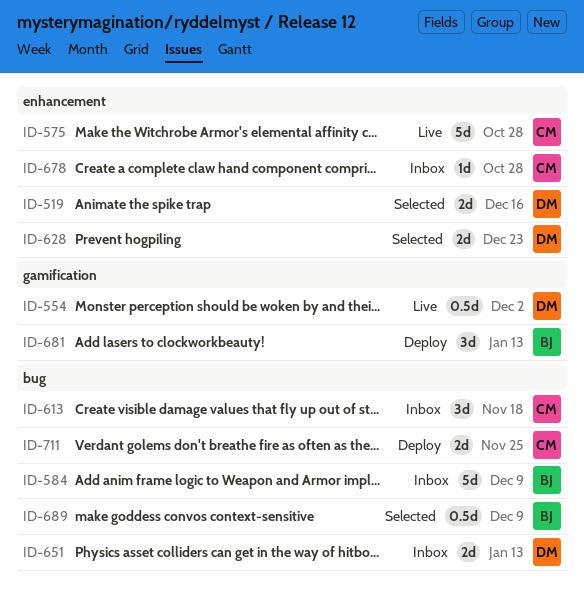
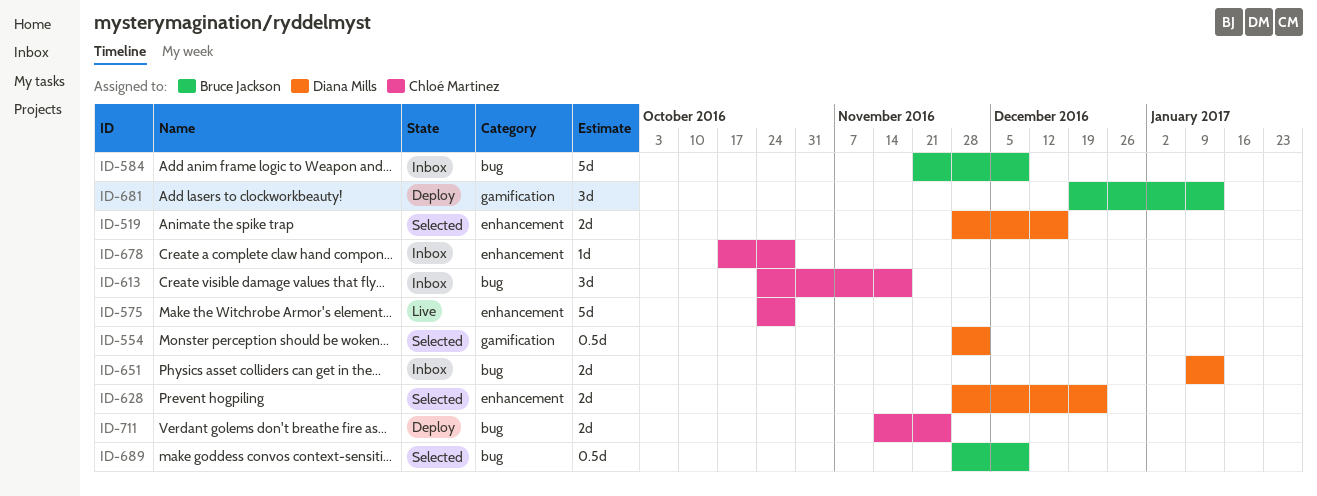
ID-554, status: Live -> Selected

